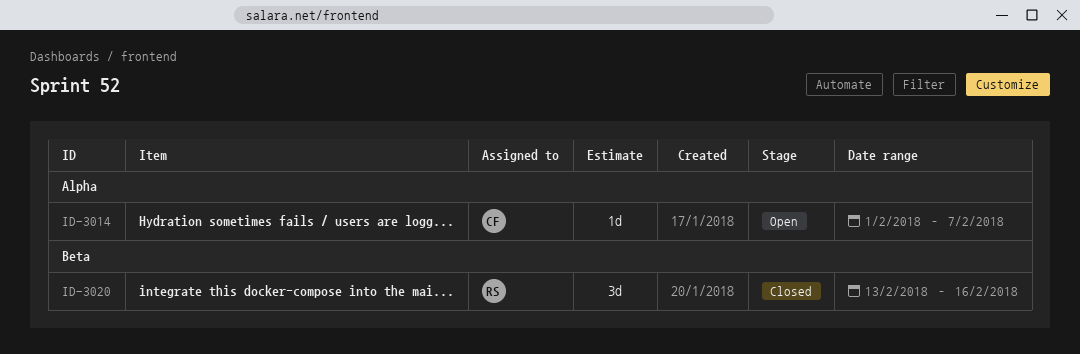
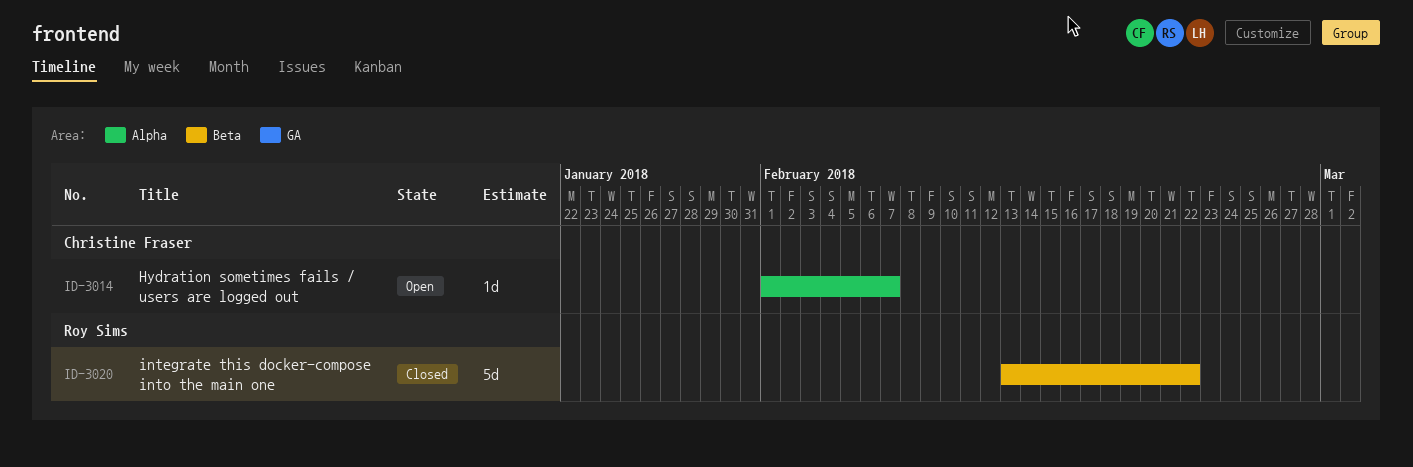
ID-3020, estimate: 3d -> 5d
ID-3020, due: Feb 16 -> Feb 22

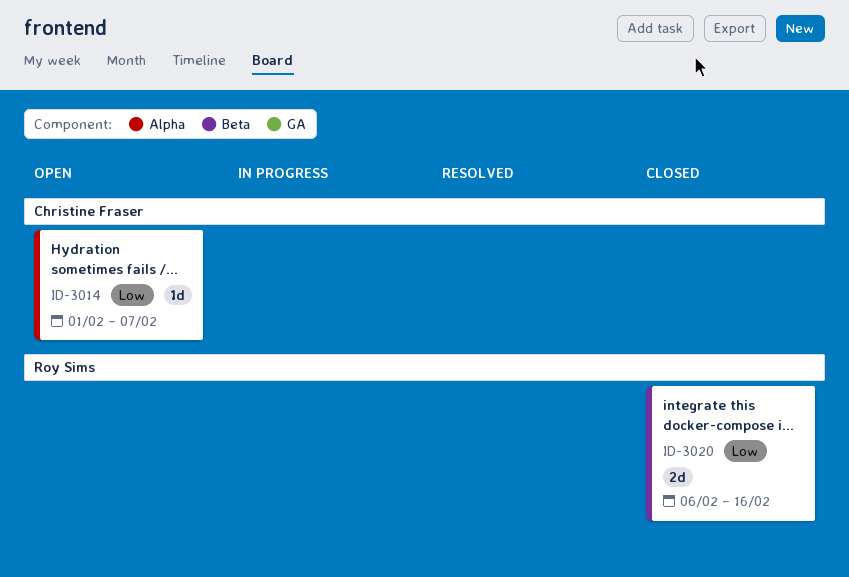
ID-3020, estimate: 5d -> 2d
ID-3020, start: Feb 13 -> Feb 6
ID-3020, due: Feb 22 -> Feb 16

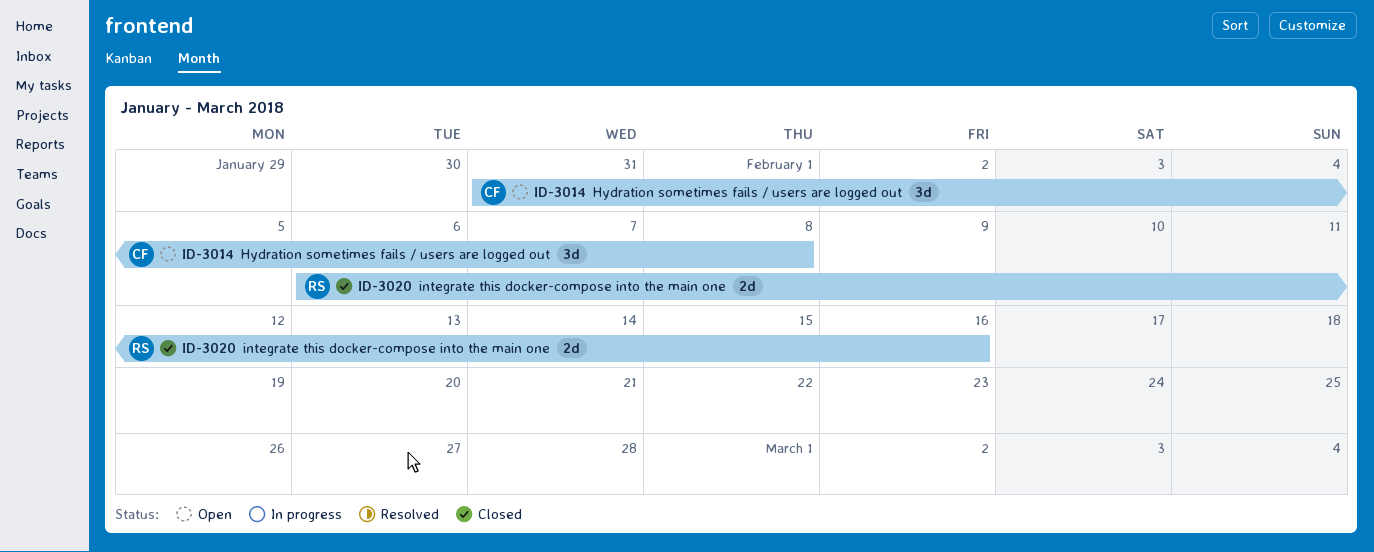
ID-3014, estimate: 1d -> 3d
ID-3014, start: Feb 1 -> Jan 31
ID-3014, due: Feb 7 -> Feb 8

